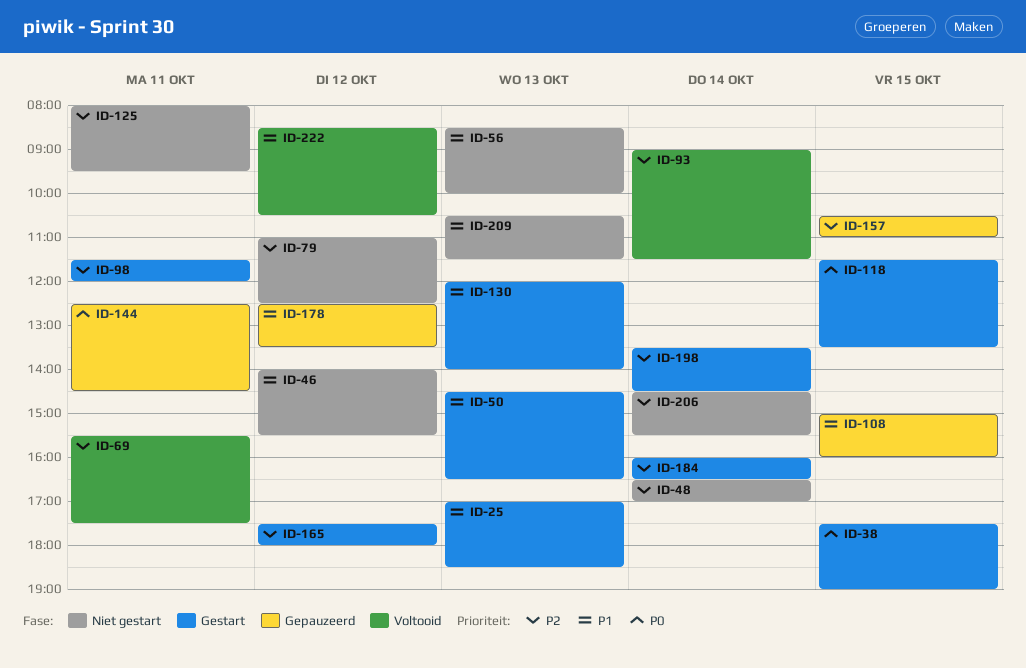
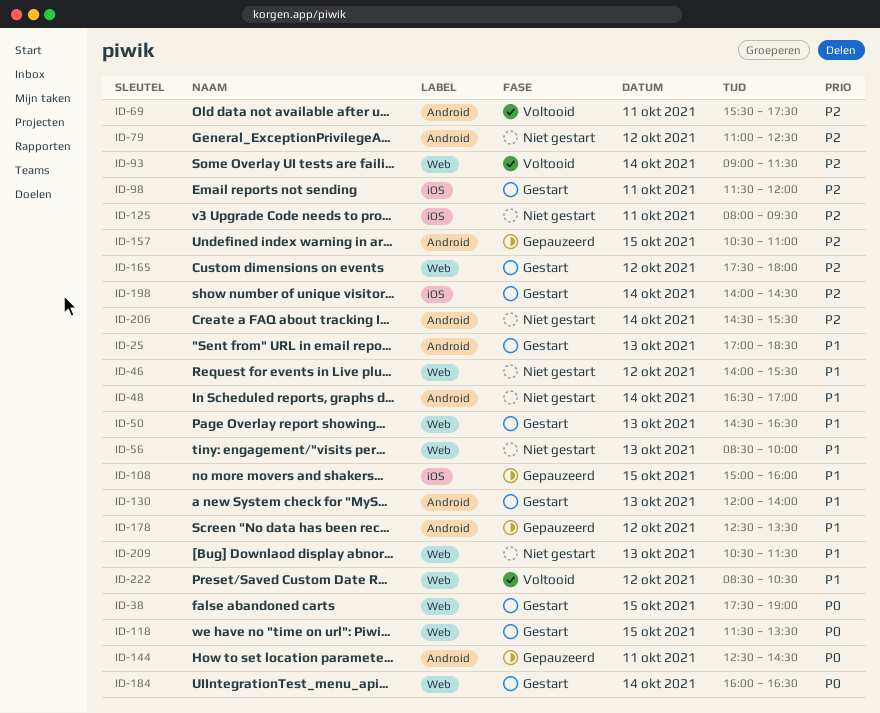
ID-48, priority: P2 -> P1
ID-184, priority: P2 -> P0
ID-198, begins: 13:30 -> 14:00

